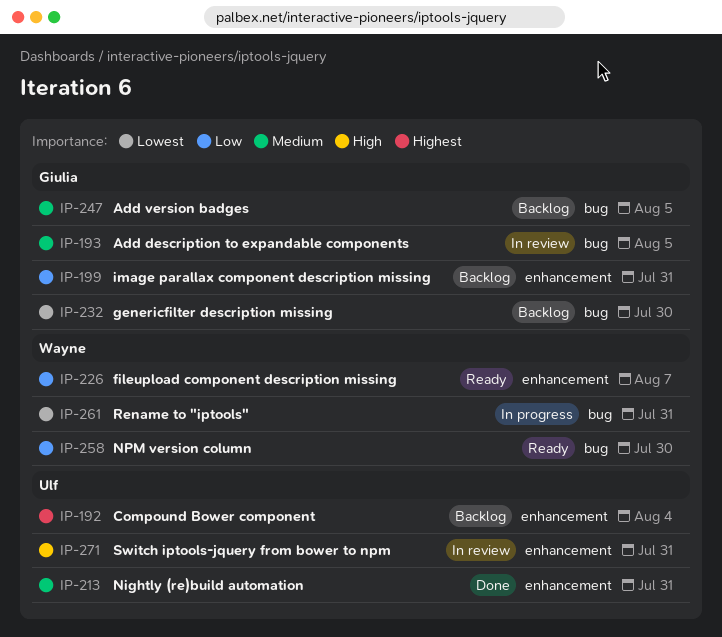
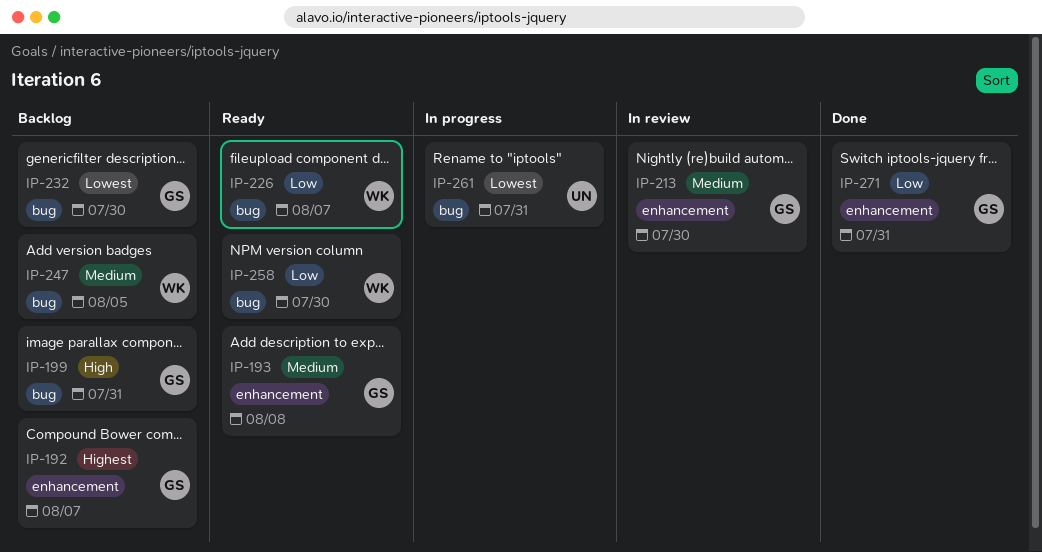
IP-192, owner: Ulf -> Giulia
IP-192, due: Aug 4 -> Aug 7
IP-193, status: In review -> Ready
IP-193, label: bug -> enhancement
IP-193, due: Aug 5 -> Aug 8
IP-199, priority: Low -> High
IP-199, label: enhancement -> bug
IP-213, status: Done -> In review
IP-213, owner: Ulf -> Giulia
IP-213, due: Jul 31 -> Jul 30
IP-226, label: enhancement -> bug
IP-247, owner: Giulia -> Wayne
IP-261, owner: Wayne -> Ulf
IP-271, status: In review -> Done
IP-271, owner: Ulf -> Giulia
IP-271, priority: High -> Low

